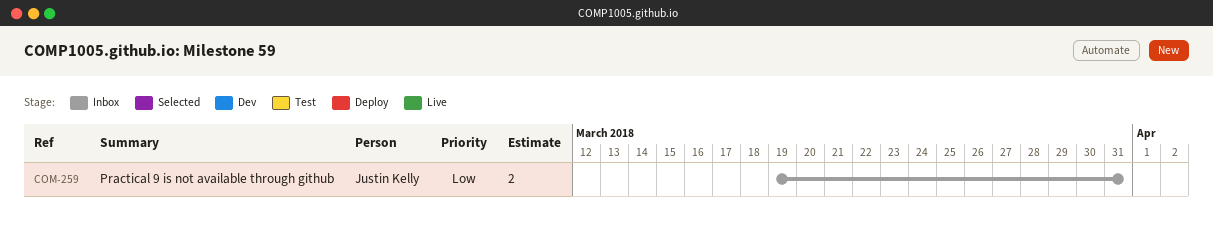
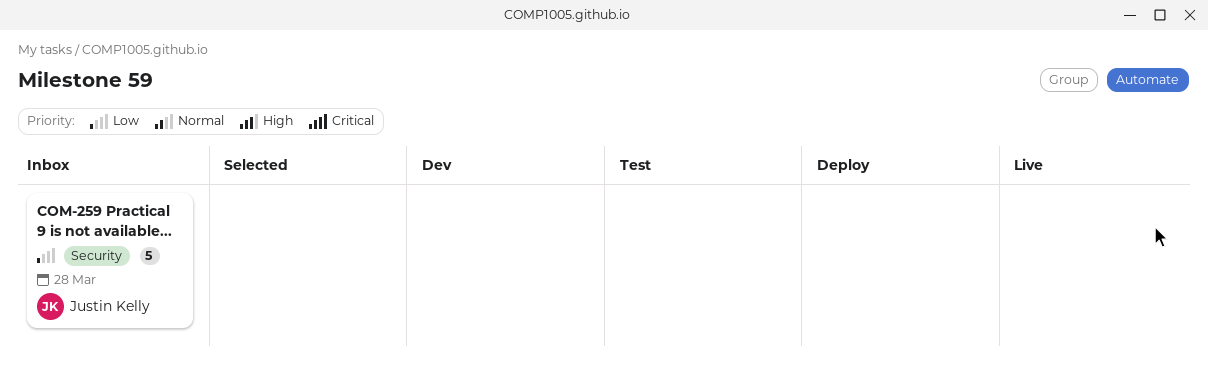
COM-259, estimate: 2 -> 5
COM-259, due: Mar 31 -> Mar 28

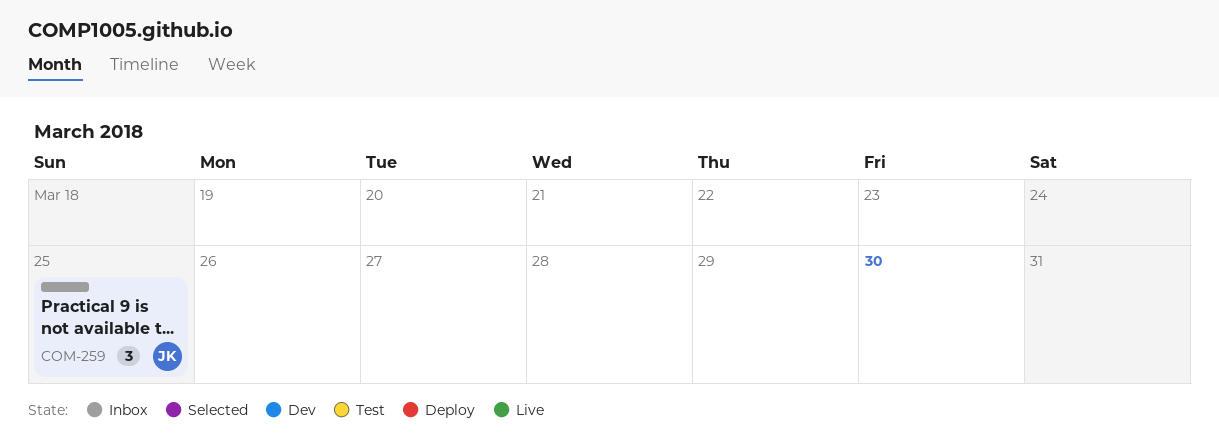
COM-259, estimate: 5 -> 3
COM-259, due: Mar 28 -> Mar 25

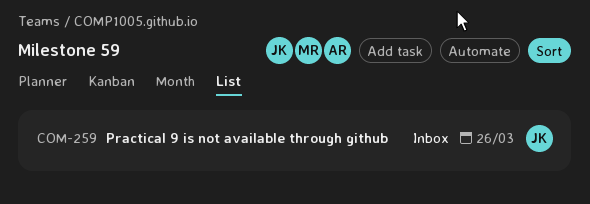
COM-259, due: Mar 25 -> Mar 26

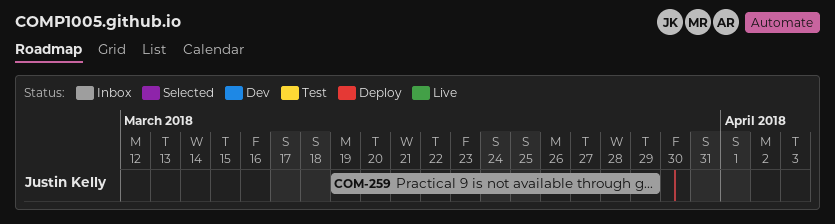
COM-259, due: Mar 26 -> Mar 29

